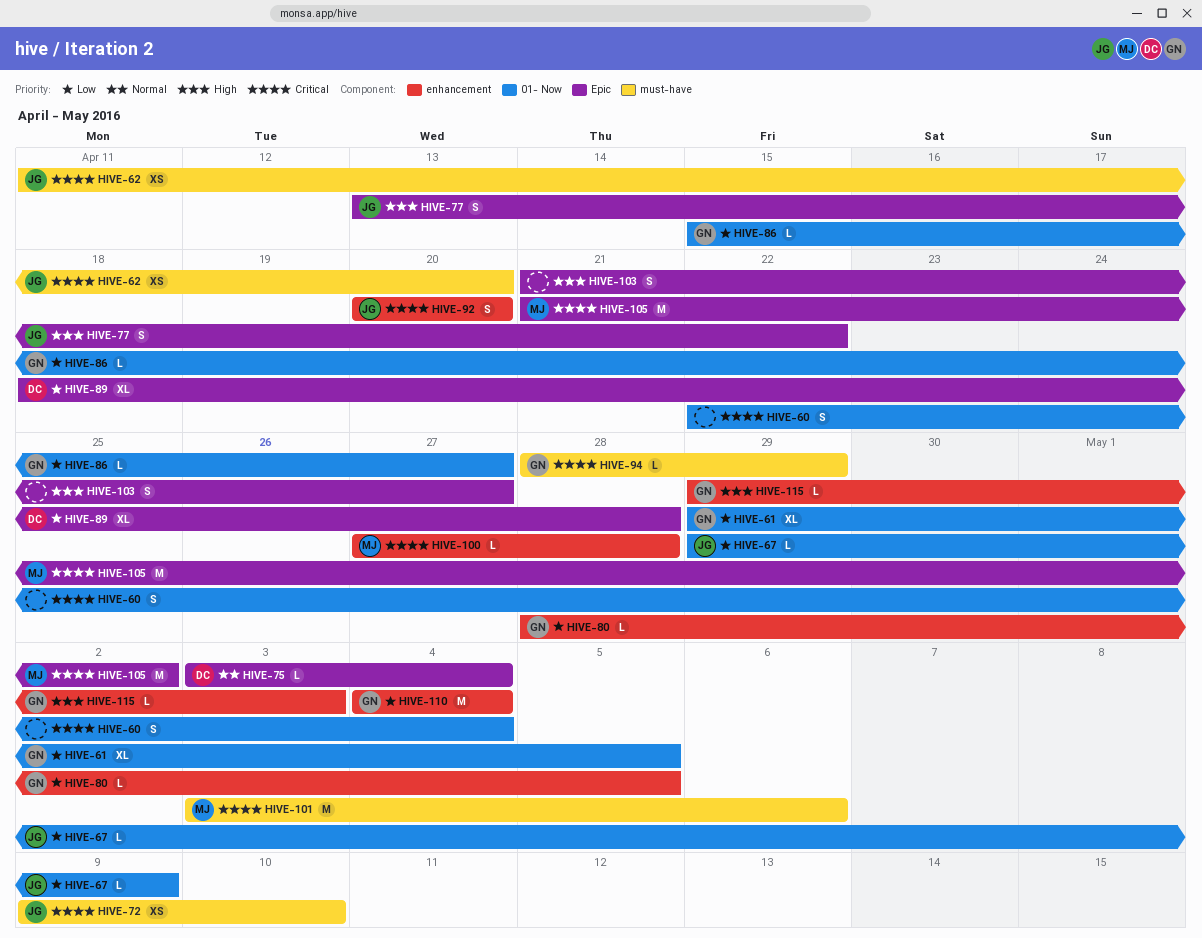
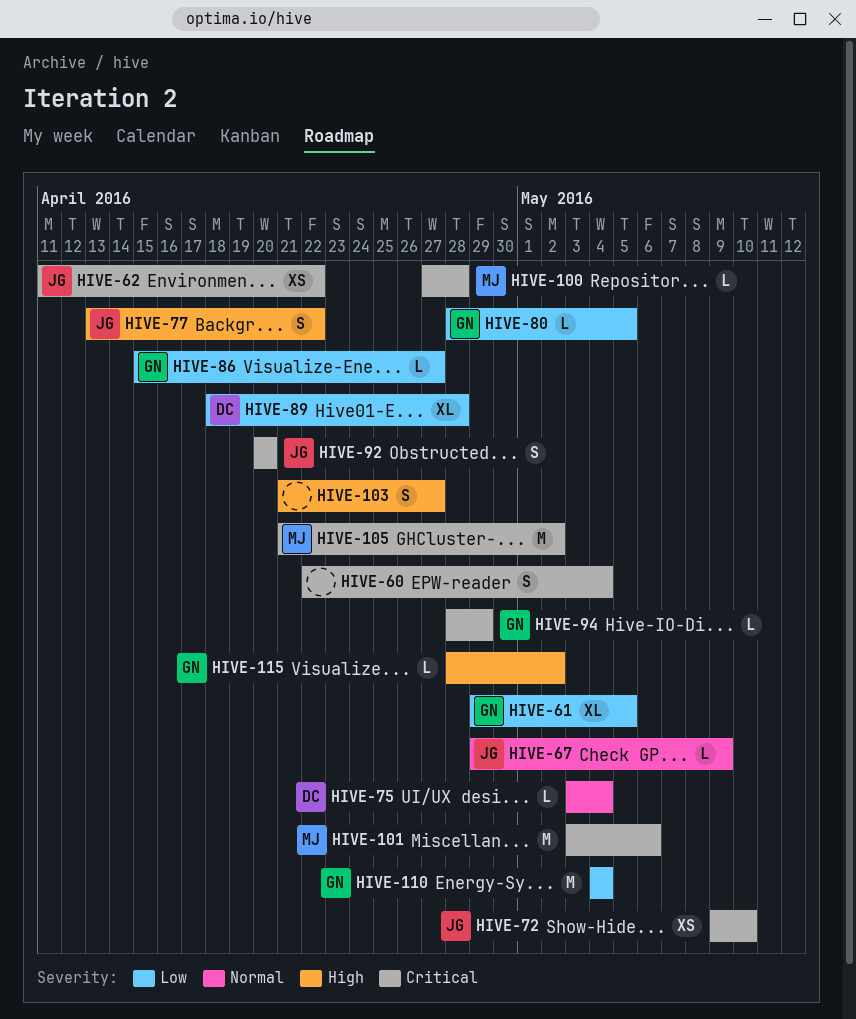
HIVE-62, due: Apr 20 -> Apr 22
HIVE-67, priority: Low -> Normal
HIVE-115, start: Apr 29 -> Apr 28
HIVE-115, due: May 3 -> May 2

